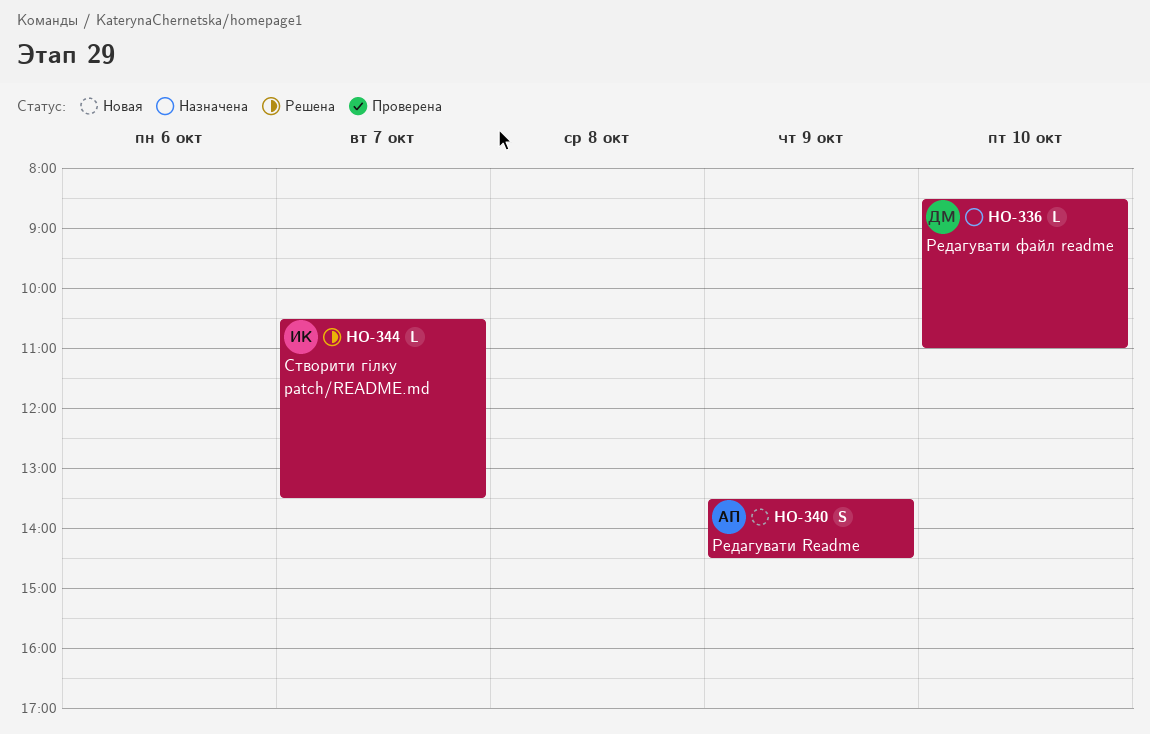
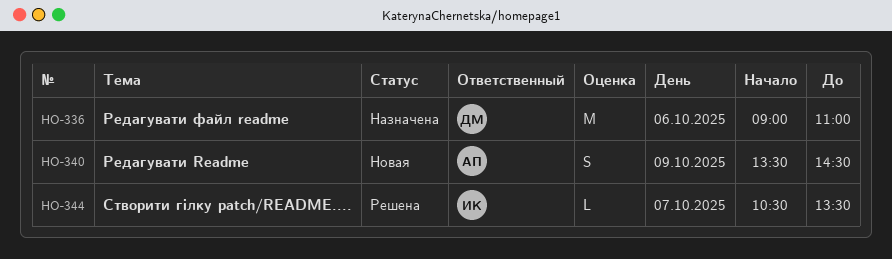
HO-336, estimate: L -> M
HO-336, day: Oct 10 -> Oct 6
HO-336, begins: 08:30 -> 09:00

